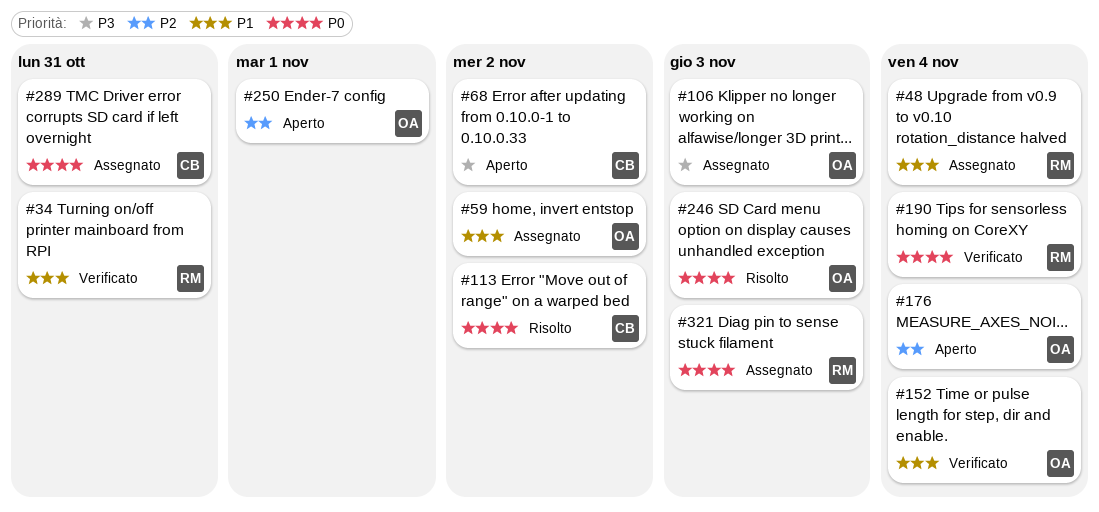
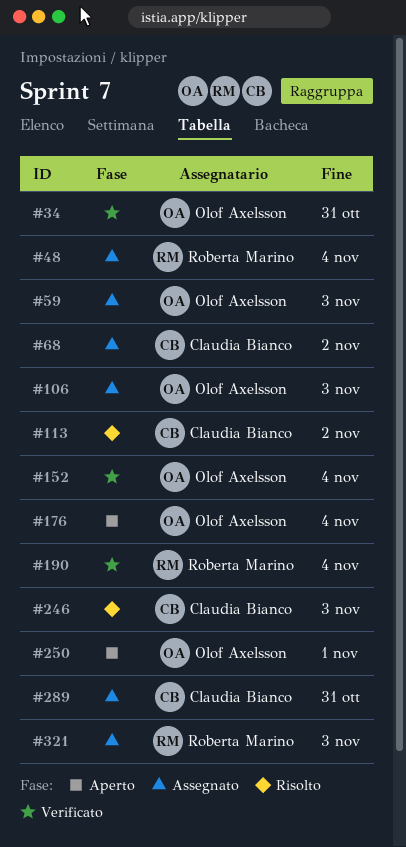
#34, owner: Roberta Marino -> Olof Axelsson
#59, due: Nov 2 -> Nov 3
#68, status: Aperto -> Assegnato
#246, owner: Olof Axelsson -> Claudia Bianco

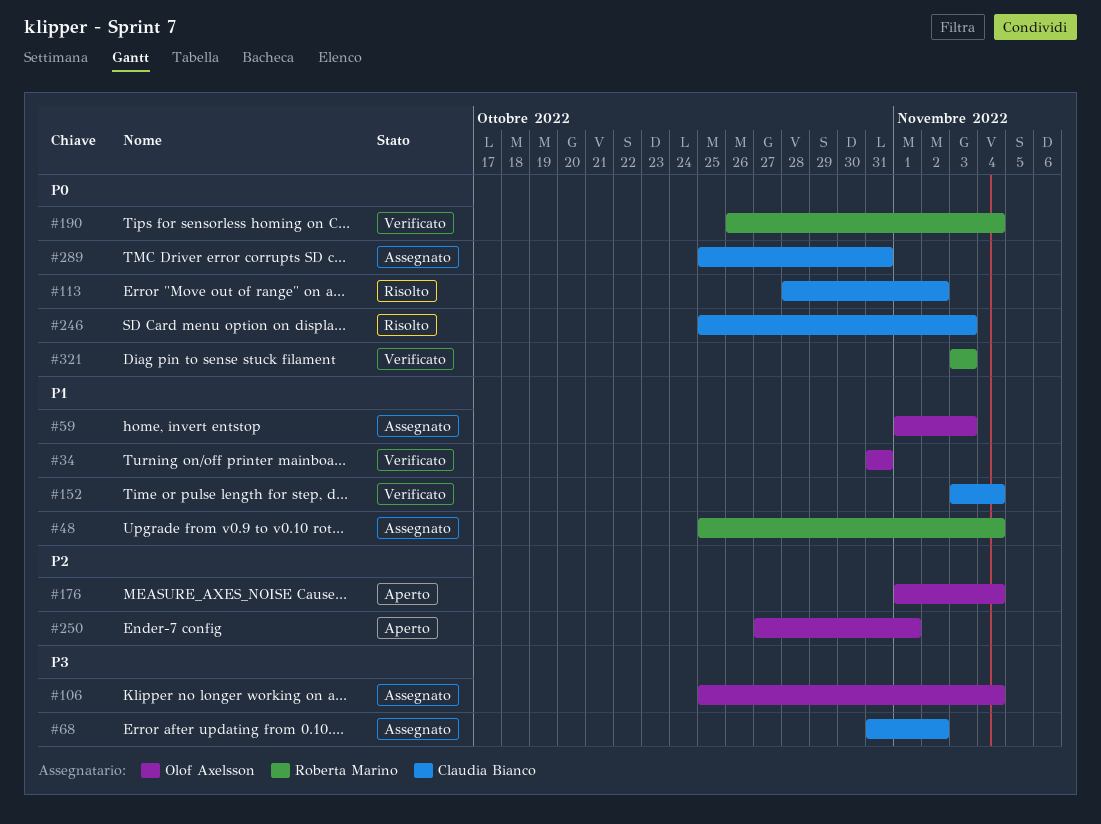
#106, due: Nov 3 -> Nov 4
#152, owner: Olof Axelsson -> Claudia Bianco
#321, status: Assegnato -> Verificato

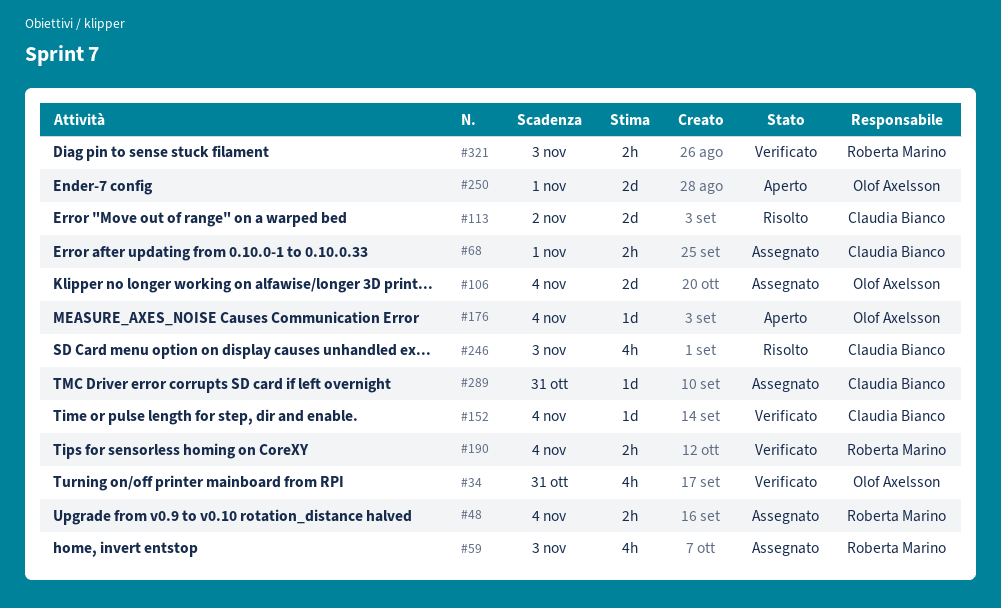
#59, owner: Olof Axelsson -> Roberta Marino
#68, due: Nov 2 -> Nov 1

